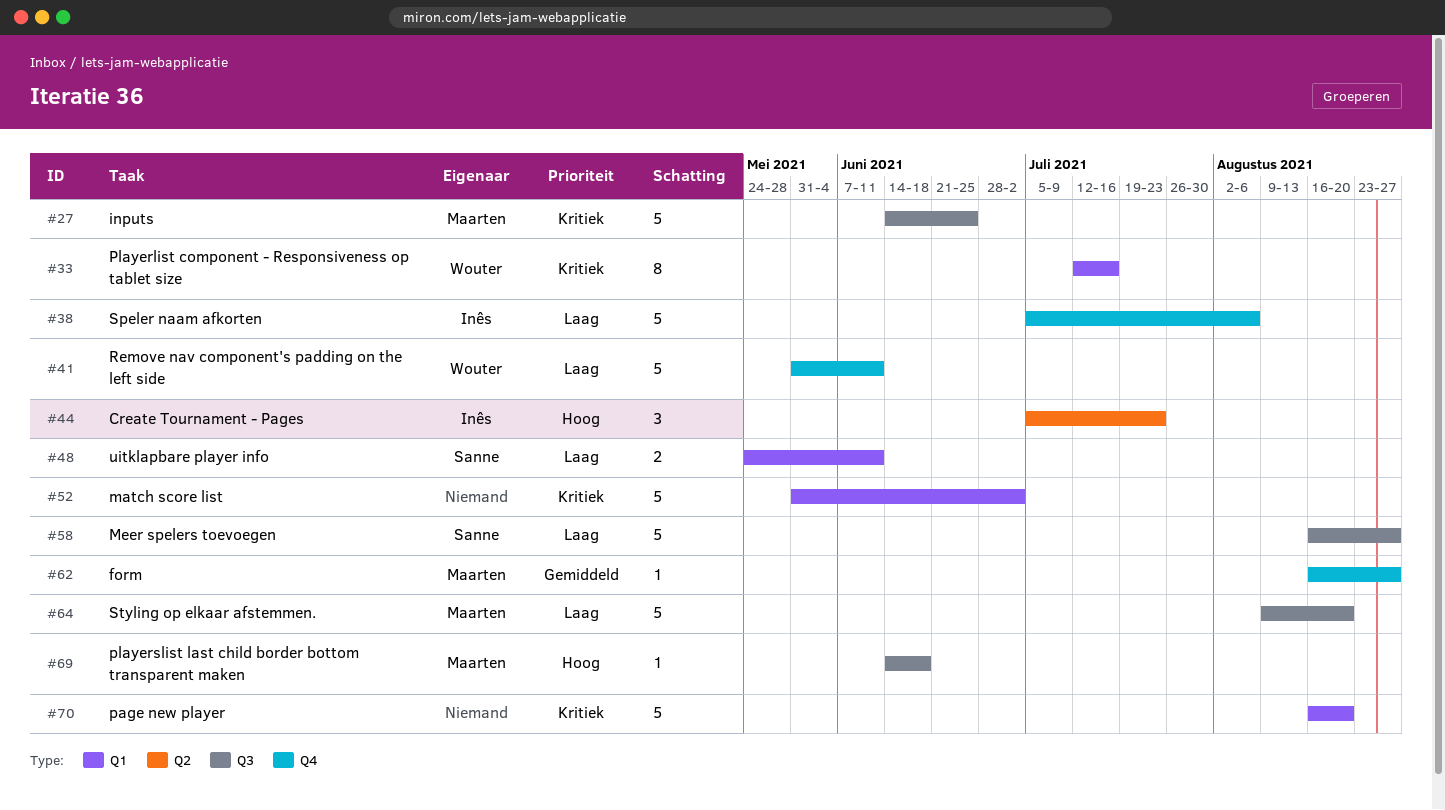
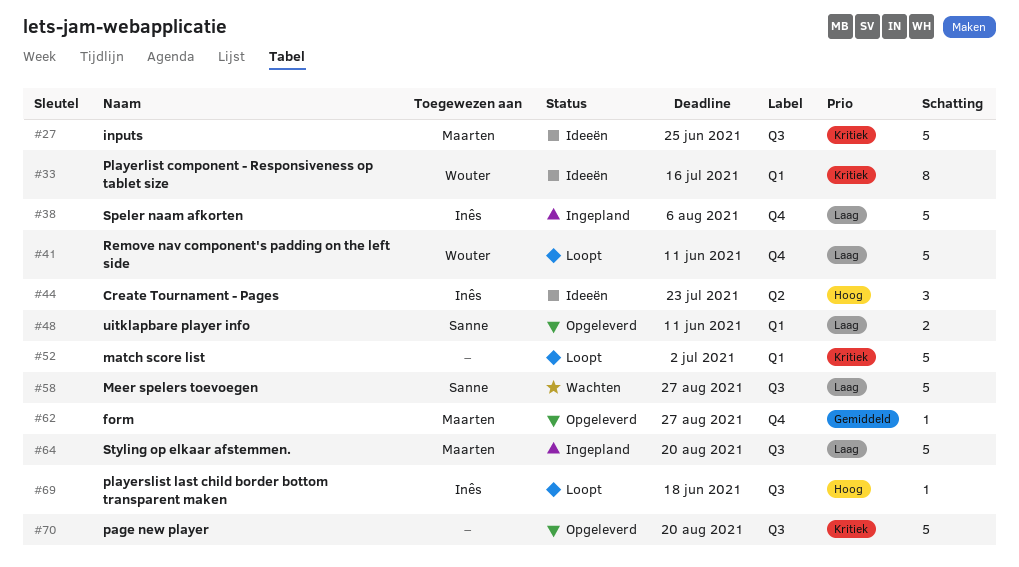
#69, owner: Maarten -> Inês
#70, label: Q1 -> Q3

